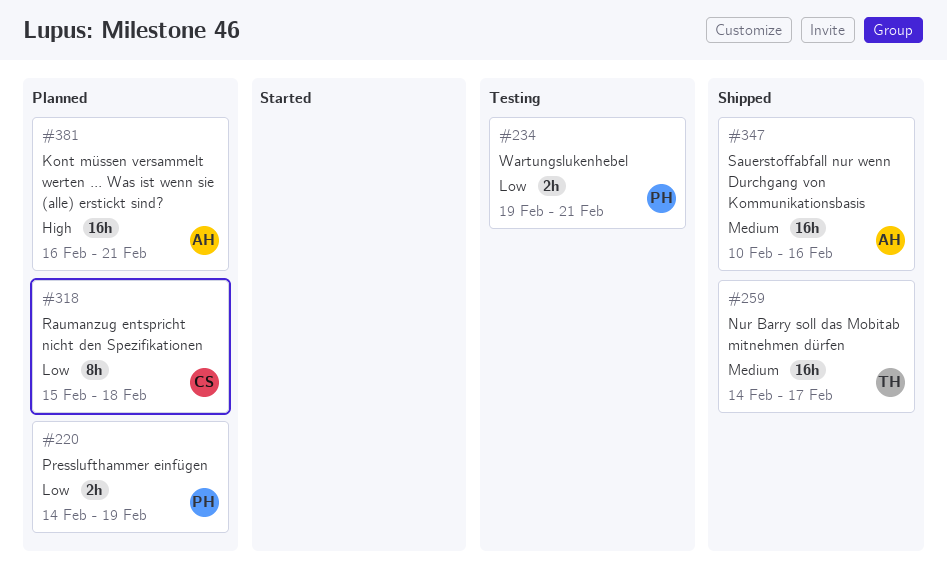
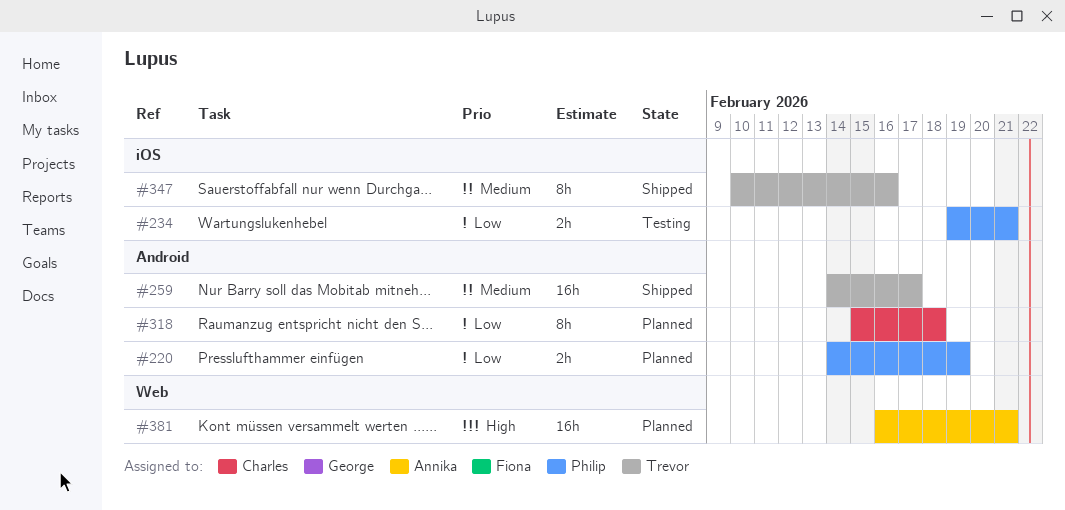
#347, owner: Annika -> Trevor
#347, estimate: 16h -> 8h

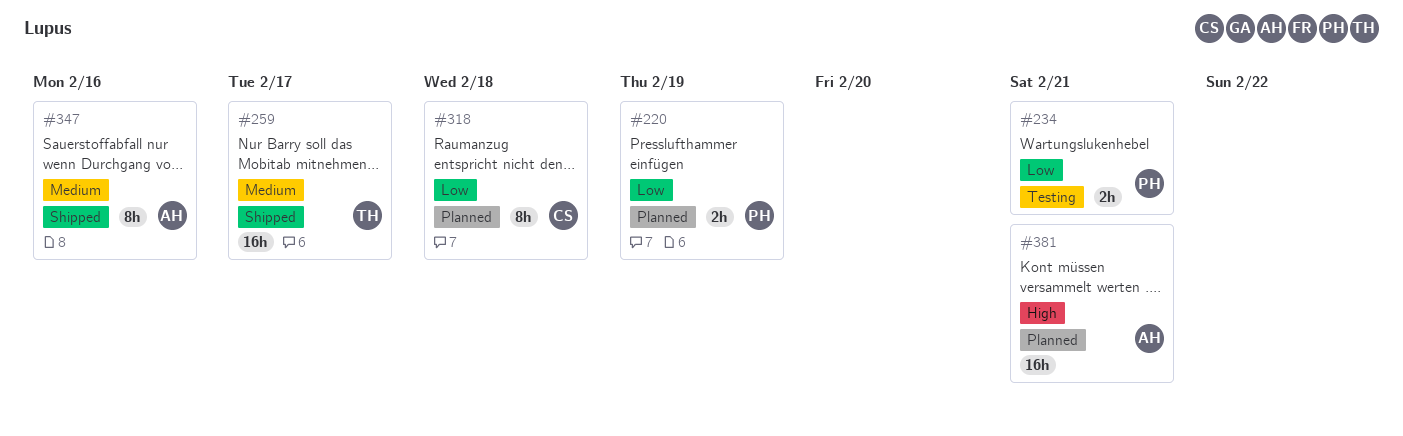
#347, owner: Trevor -> Annika

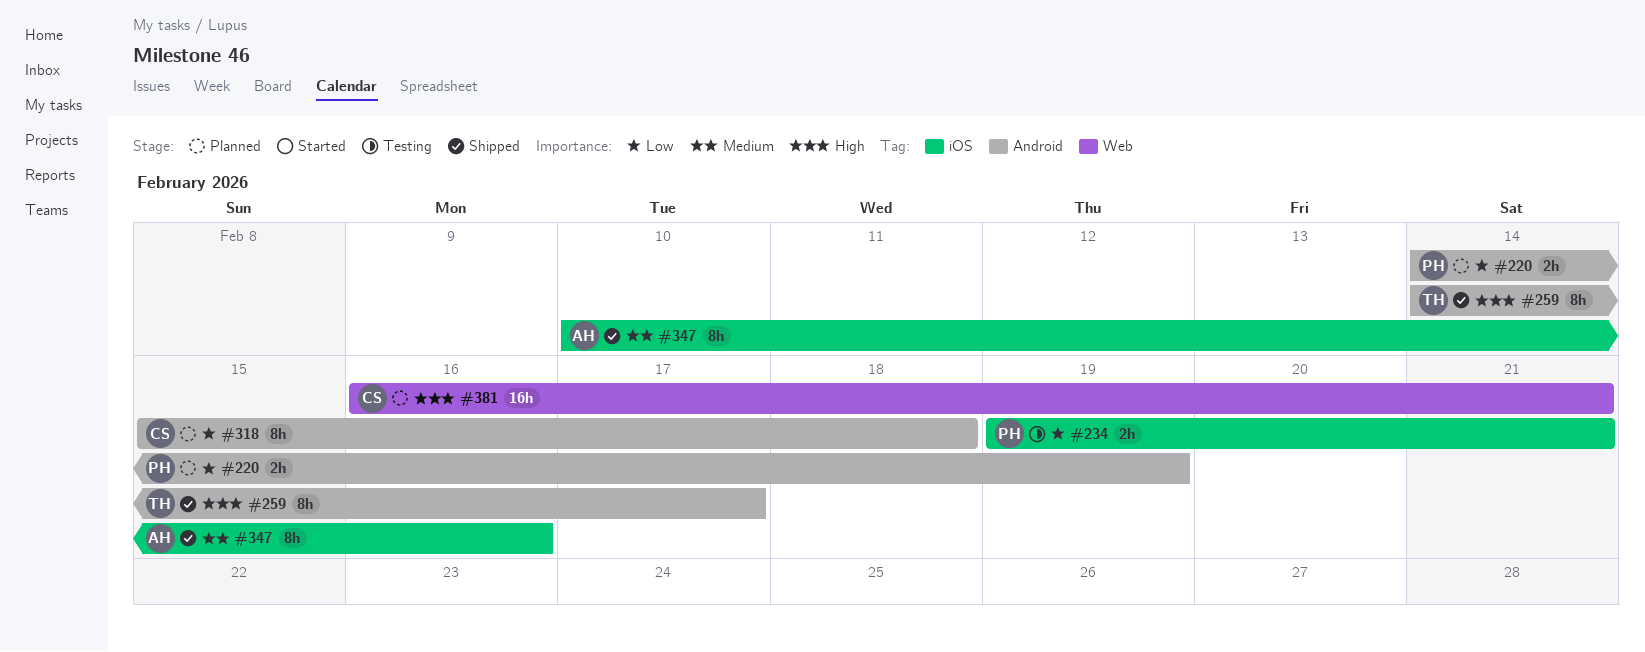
#259, priority: Medium -> High
#259, estimate: 16h -> 8h
#381, owner: AH -> CS

